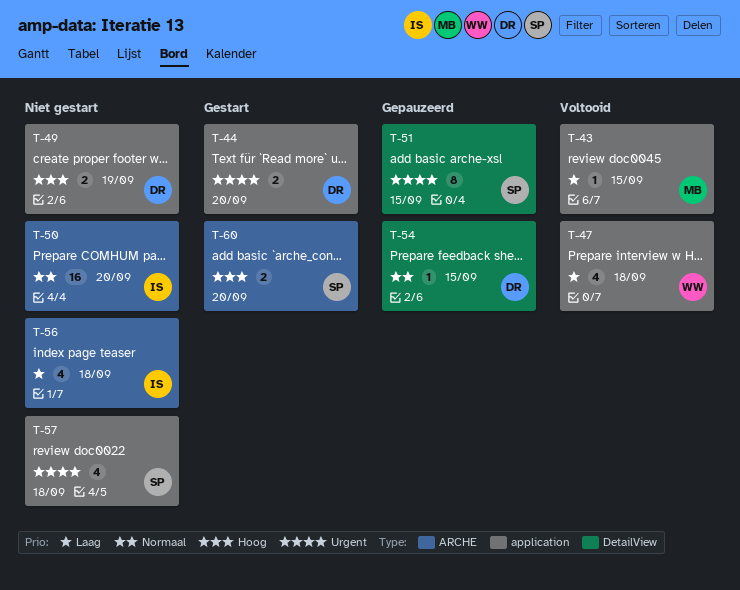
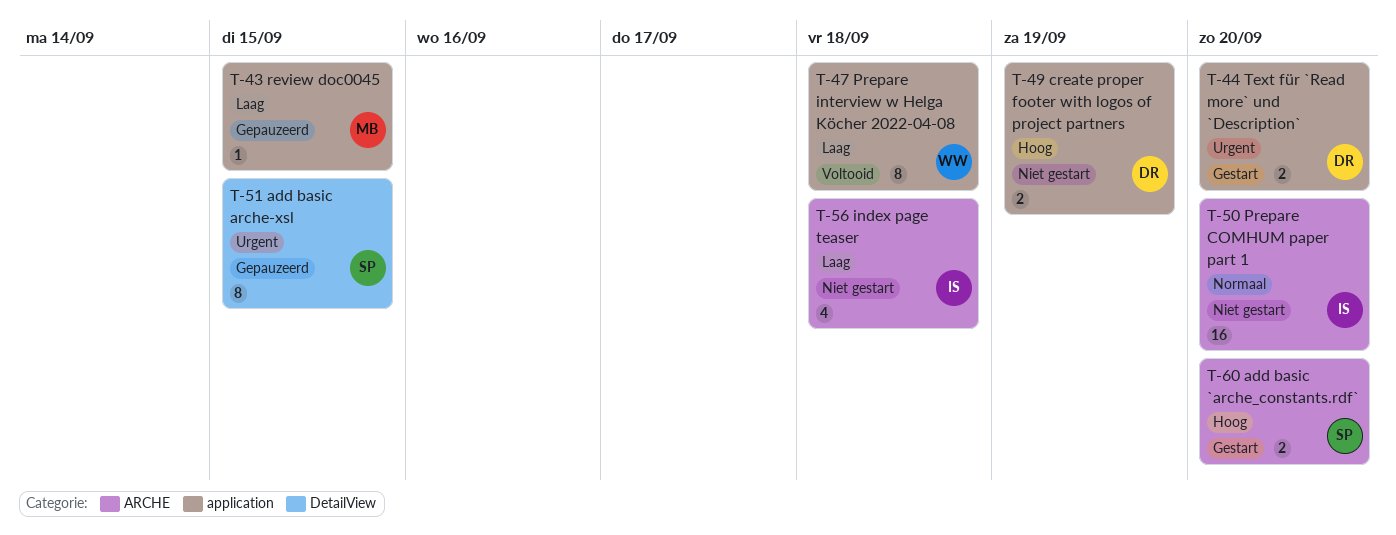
T-43, status: Voltooid -> Gepauzeerd
T-47, estimate: 4 -> 8
T-54: present -> none
T-57: present -> none

